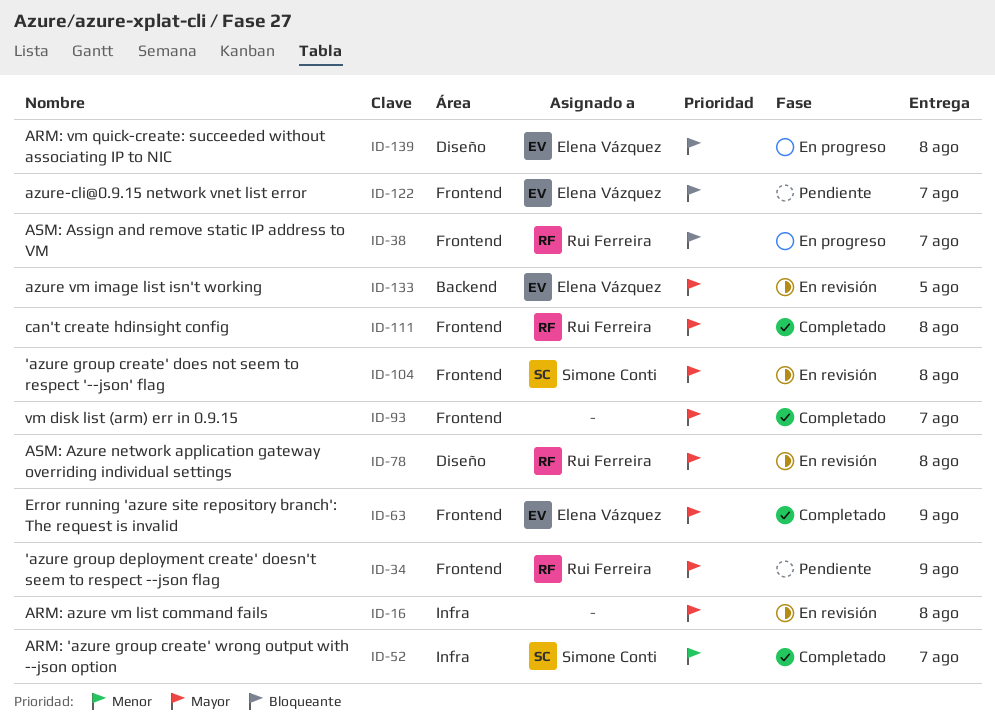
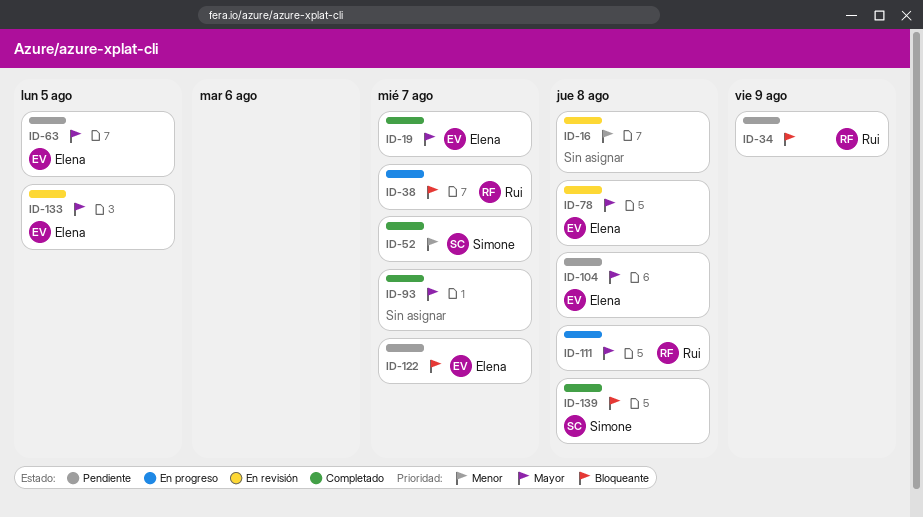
ID-16, priority: Mayor -> Menor
ID-19: none -> present
ID-34, priority: Mayor -> Bloqueante
ID-63, status: Completado -> Pendiente
ID-63, due: Aug 9 -> Aug 5
ID-78, owner: Rui Ferreira -> Elena Vázquez
ID-104, status: En revisión -> Pendiente
ID-104, owner: Simone Conti -> Elena Vázquez
ID-111, status: Completado -> En progreso
ID-139, status: En progreso -> Completado
ID-139, owner: Elena Vázquez -> Simone Conti

